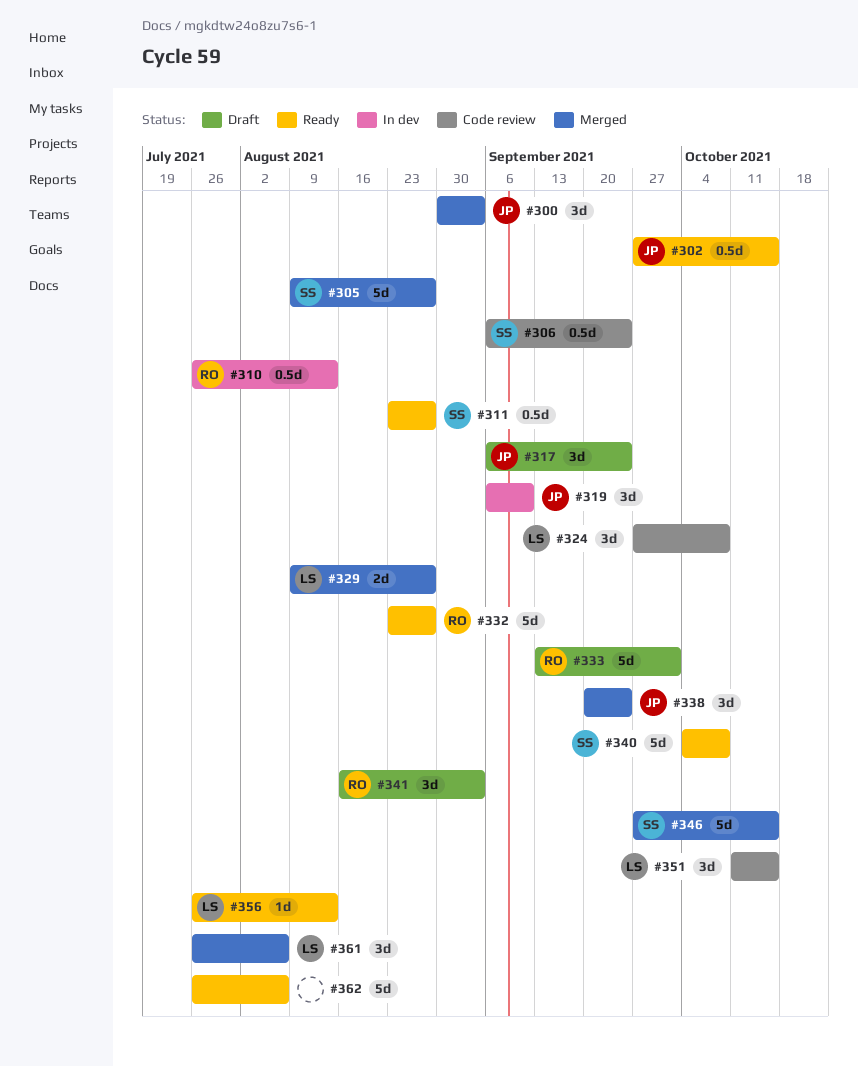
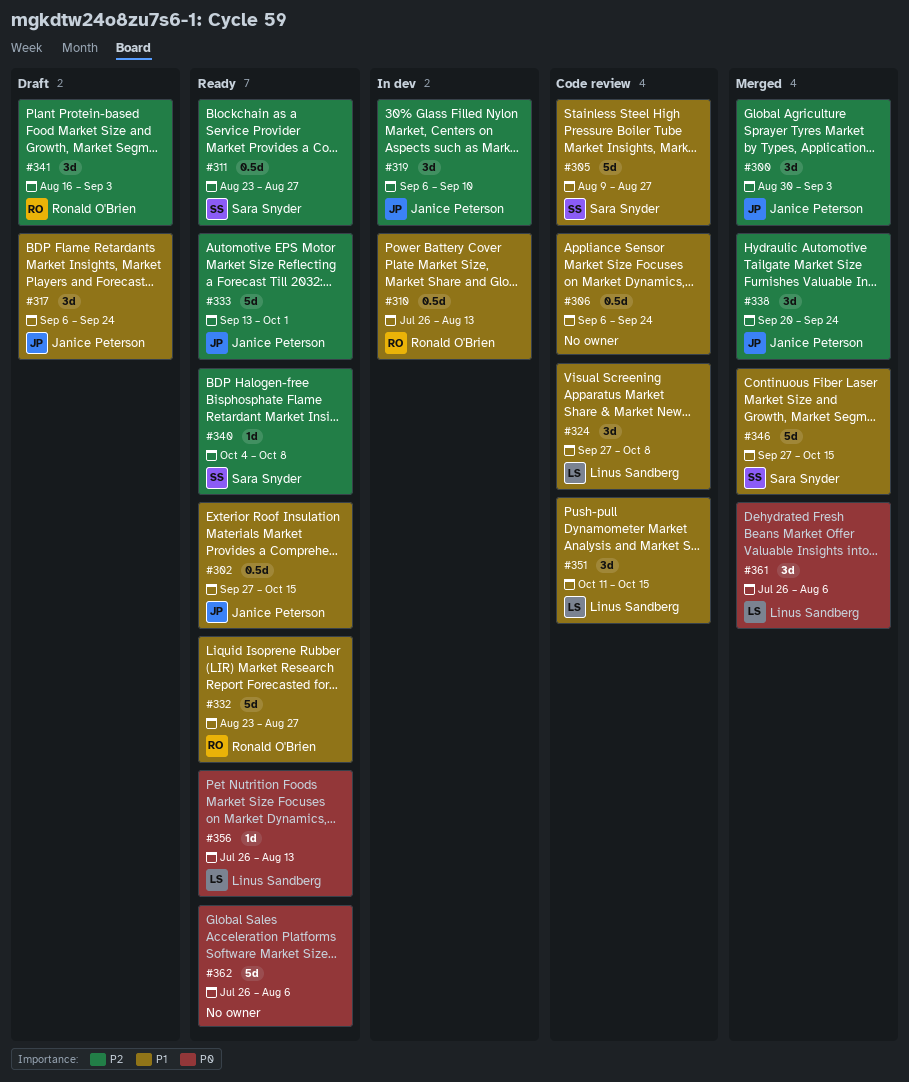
#305, status: Merged -> Code review
#306, owner: Sara Snyder -> none
#329: present -> none
#333, status: Draft -> Ready
#333, owner: Ronald O'Brien -> Janice Peterson
#340, estimate: 5d -> 1d

